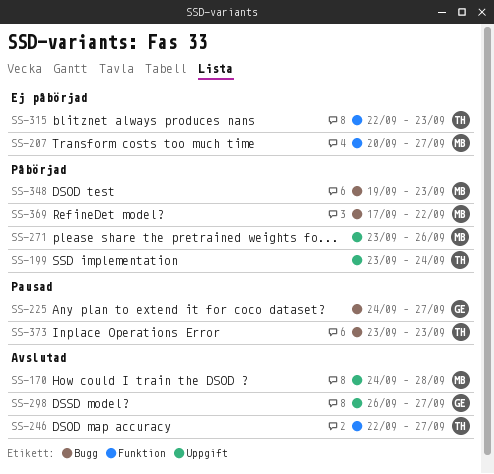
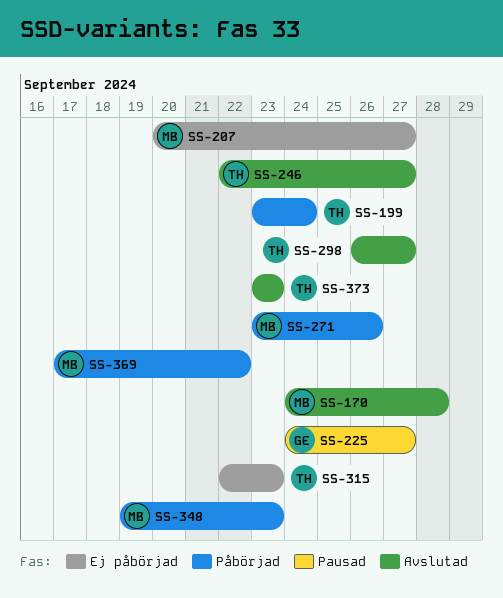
SS-298, owner: GE -> TH
SS-373, status: Pausad -> Avslutad

